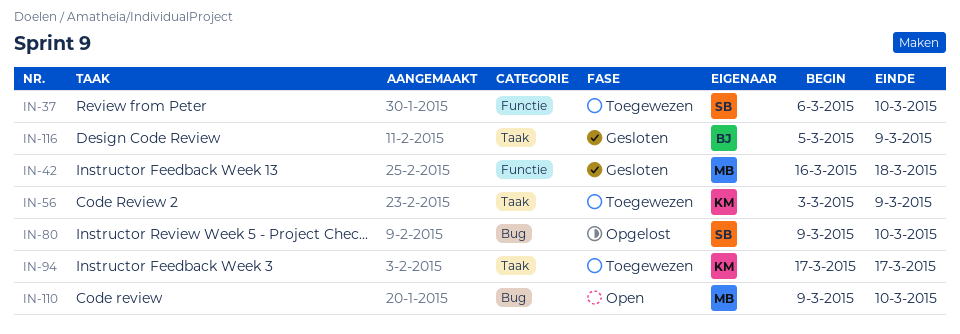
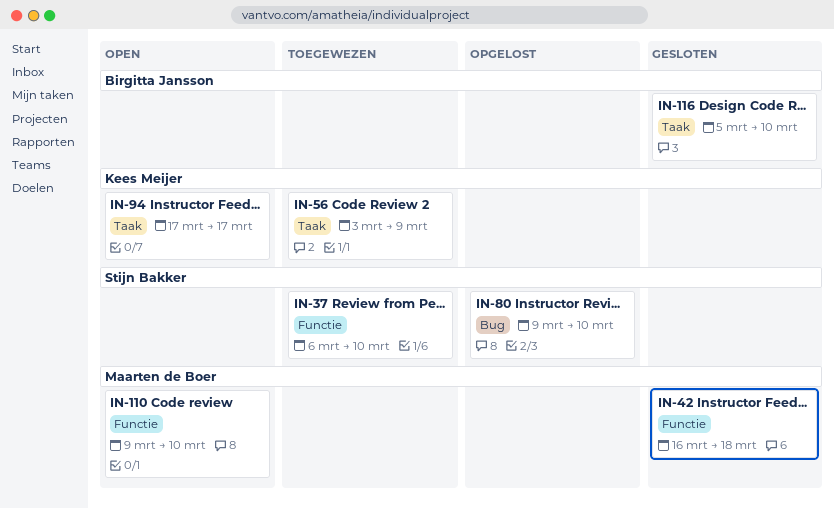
IN-94, status: Toegewezen -> Open
IN-110, label: Bug -> Functie
IN-116, due: Mar 9 -> Mar 10

